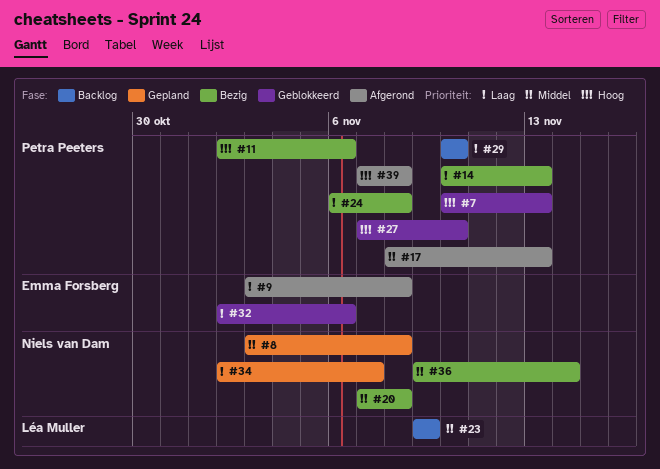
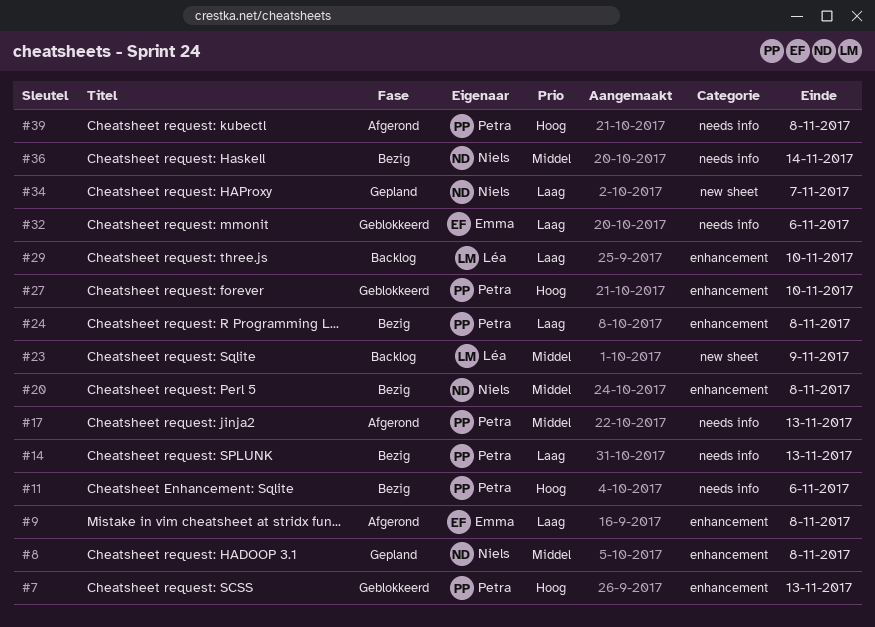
#29, owner: Petra Peeters -> Léa Muller

